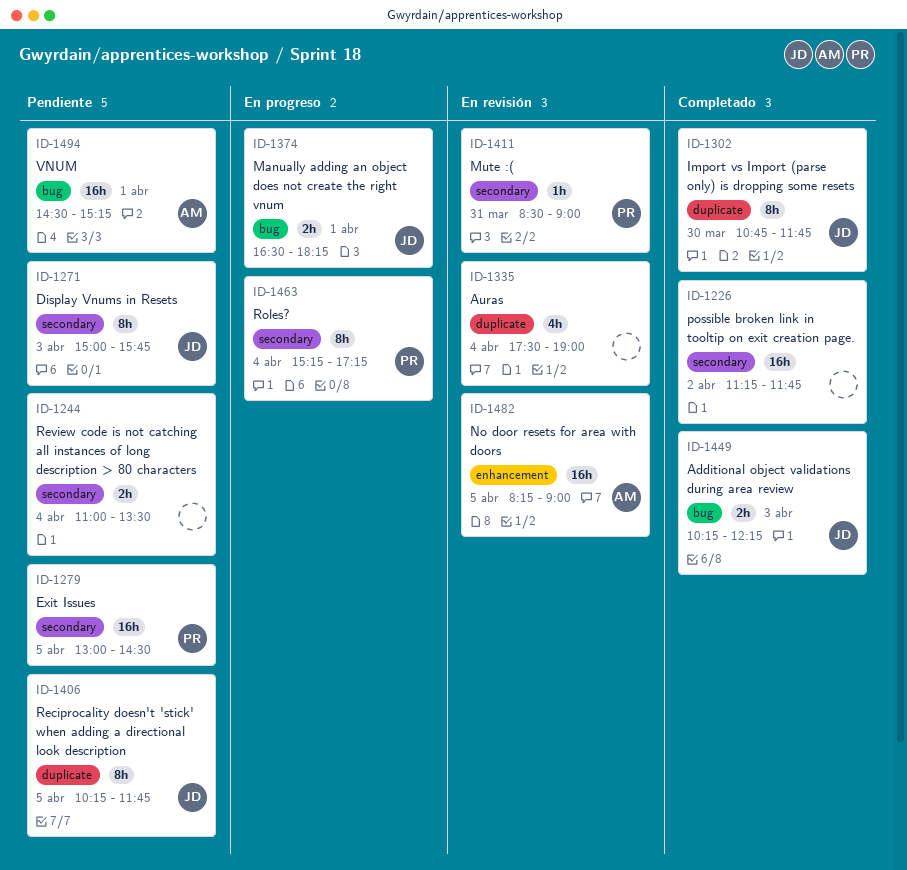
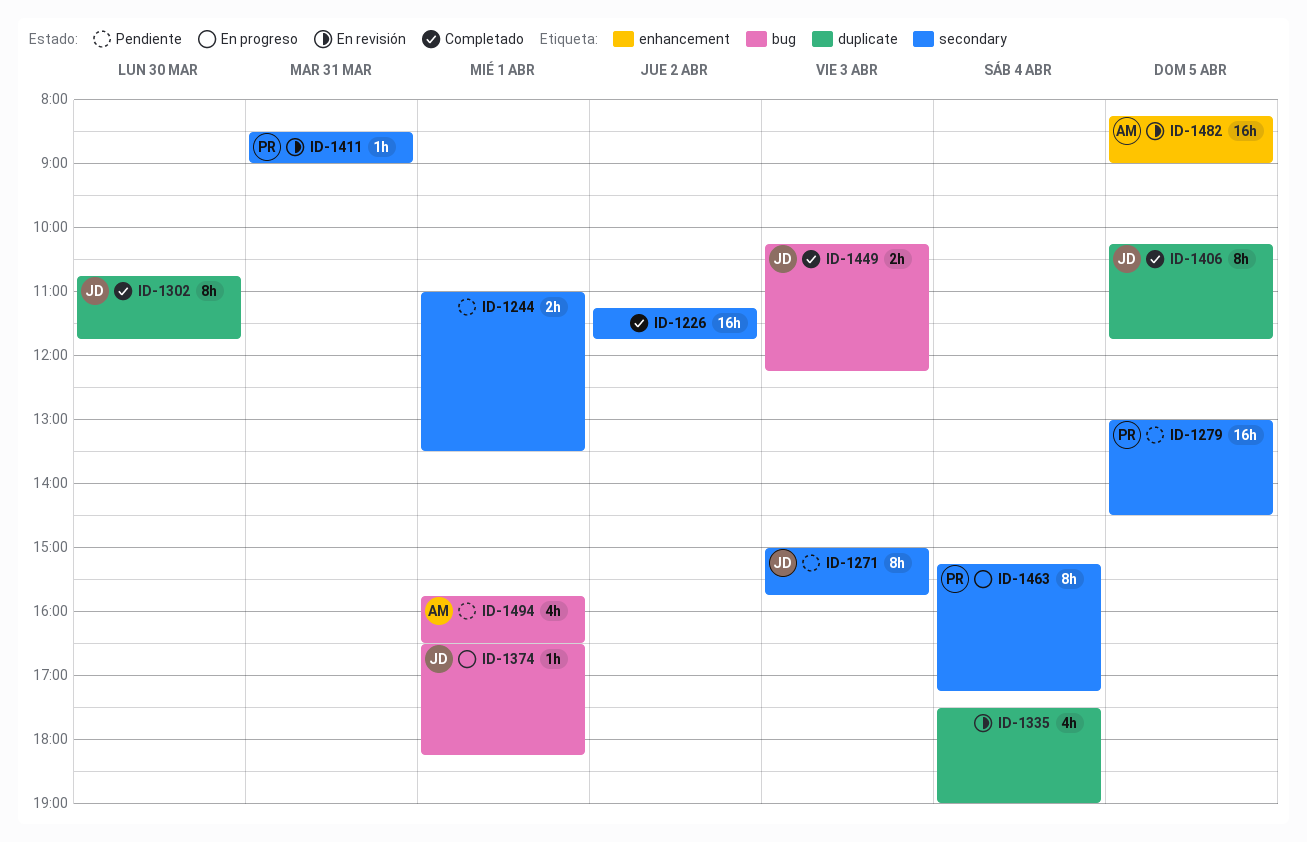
ID-1244, day: Apr 4 -> Apr 1
ID-1374, estimate: 2h -> 1h
ID-1406, status: Pendiente -> Completado
ID-1494, estimate: 16h -> 4h
ID-1494, begins: 14:30 -> 15:45
ID-1494, ends: 15:15 -> 16:30

